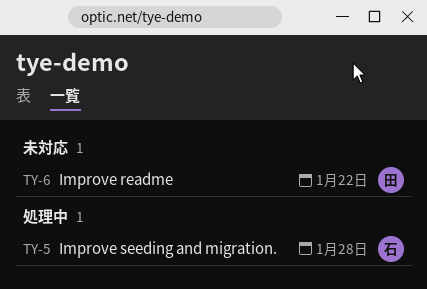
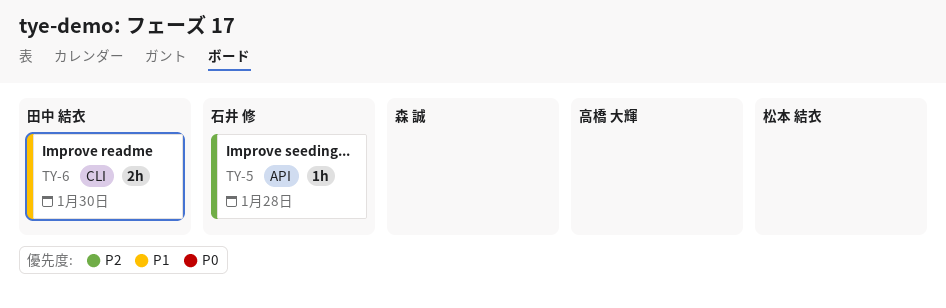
TY-6, due: Jan 22 -> Jan 30

